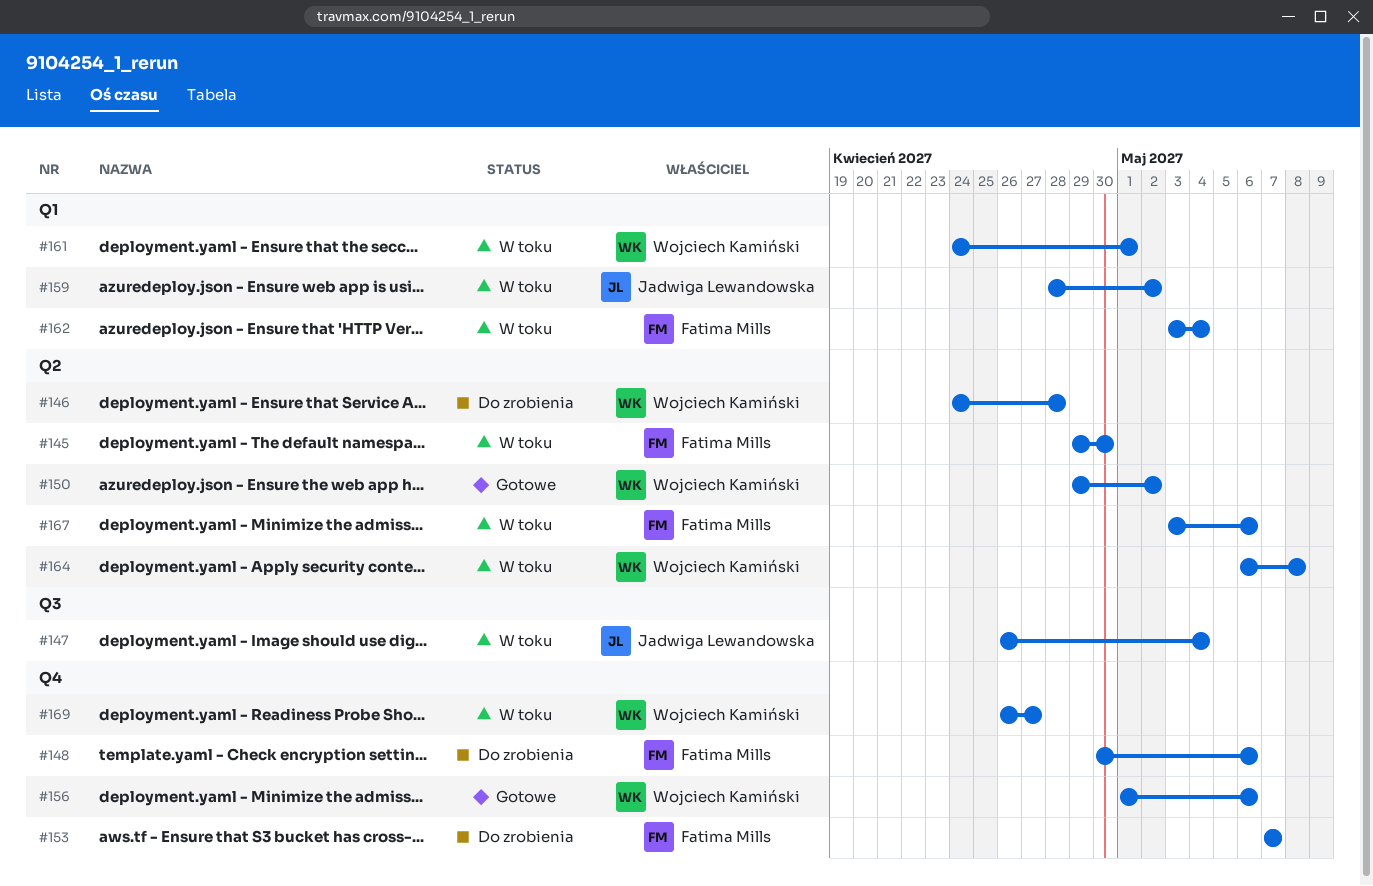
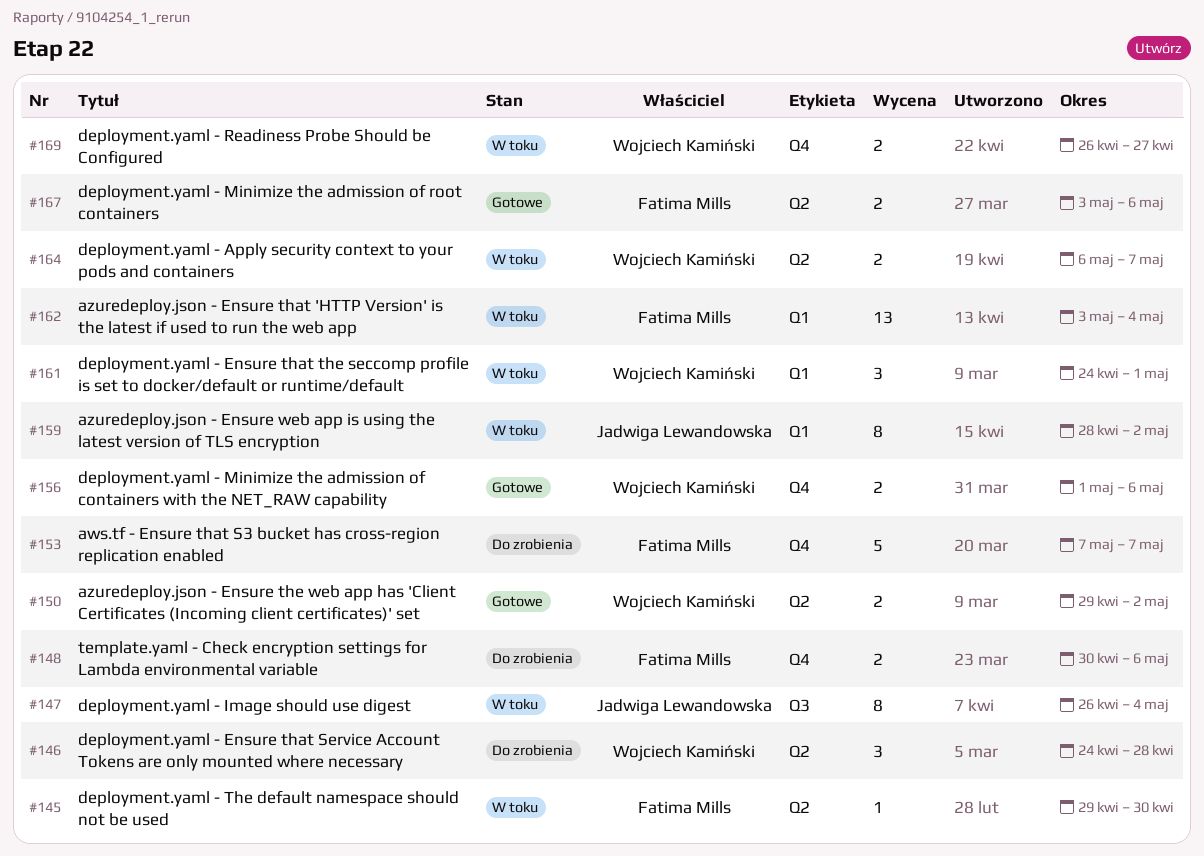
#164, due: May 8 -> May 7
#167, status: W toku -> Gotowe

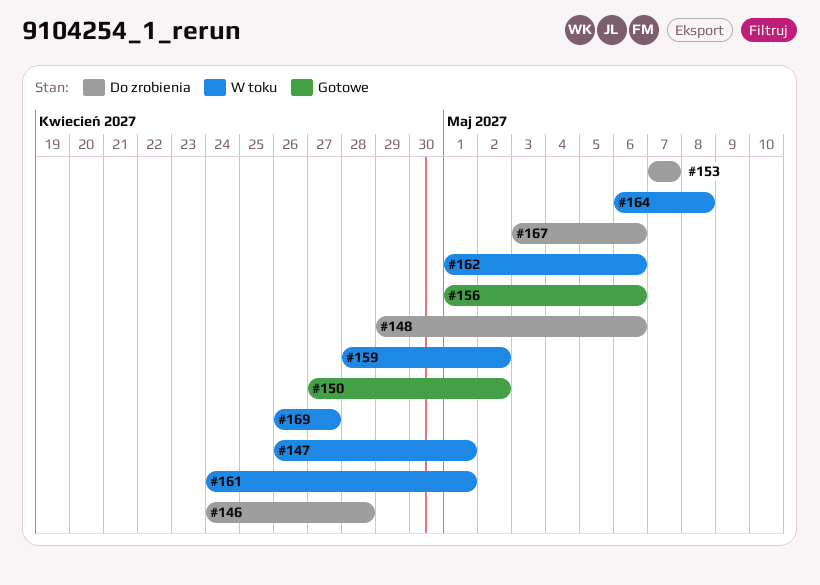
#145: present -> none
#147, due: May 4 -> May 1
#148, start: Apr 30 -> Apr 29
#150, start: Apr 29 -> Apr 27
#162, start: May 3 -> May 1
#162, due: May 4 -> May 6
#164, due: May 7 -> May 8
#167, status: Gotowe -> Do zrobienia

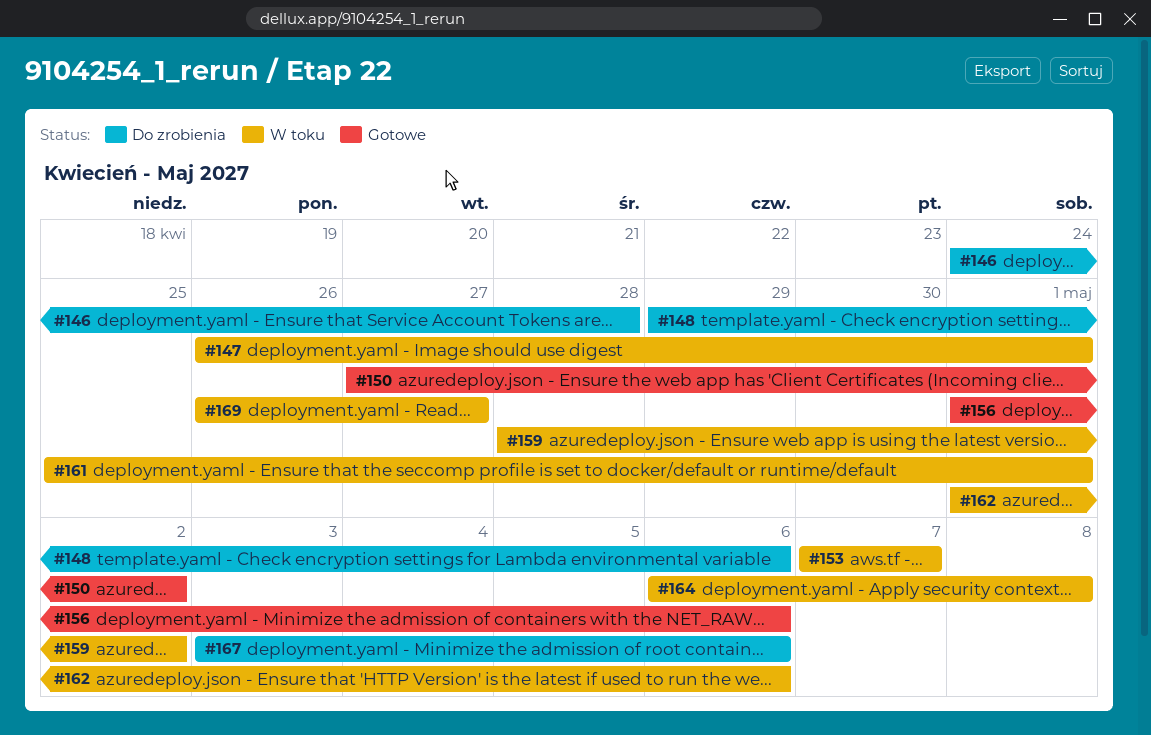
#153, status: Do zrobienia -> W toku
#161, start: Apr 24 -> Apr 25

